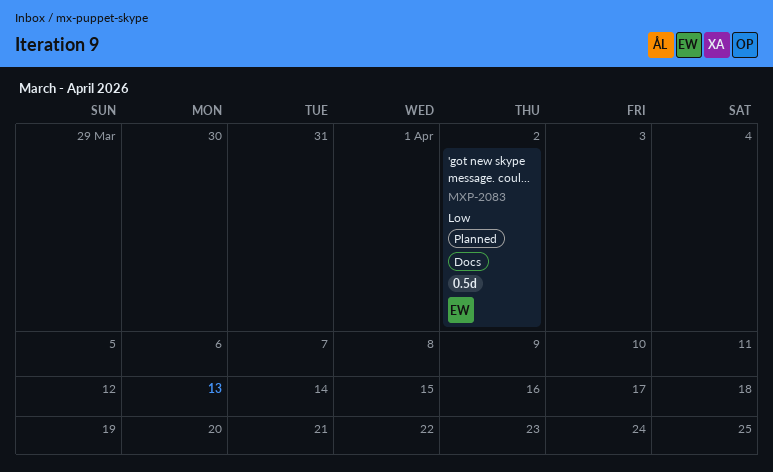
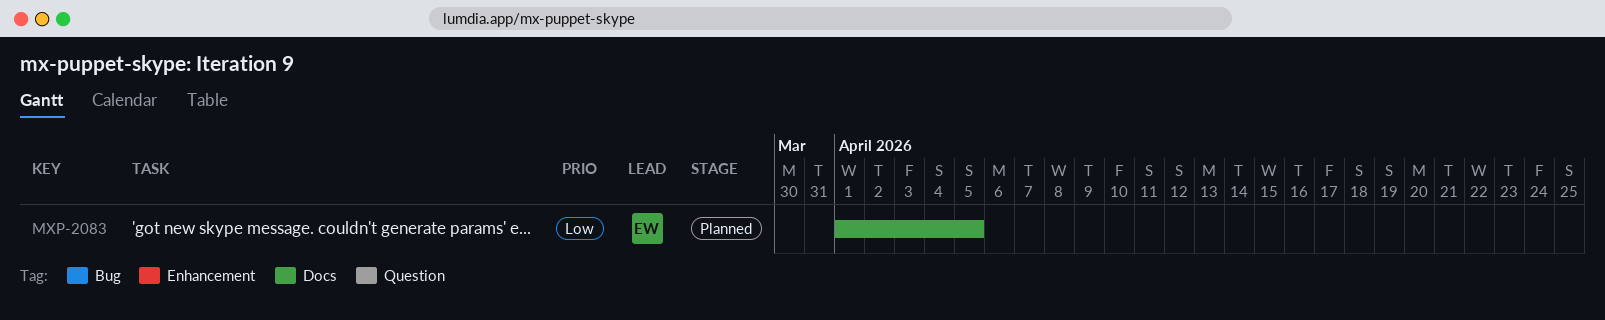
MXP-2083, due: Apr 2 -> Apr 5

